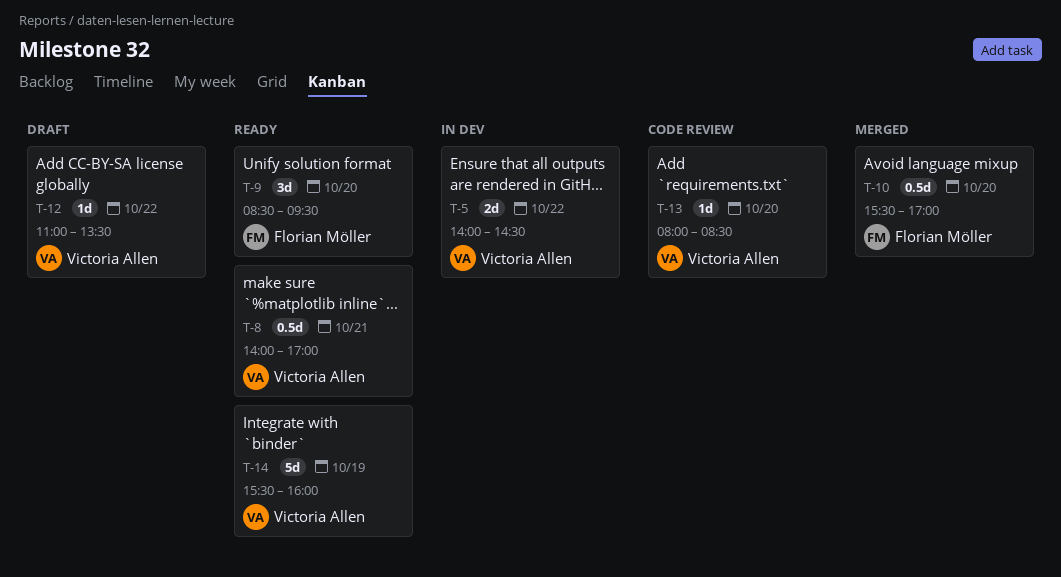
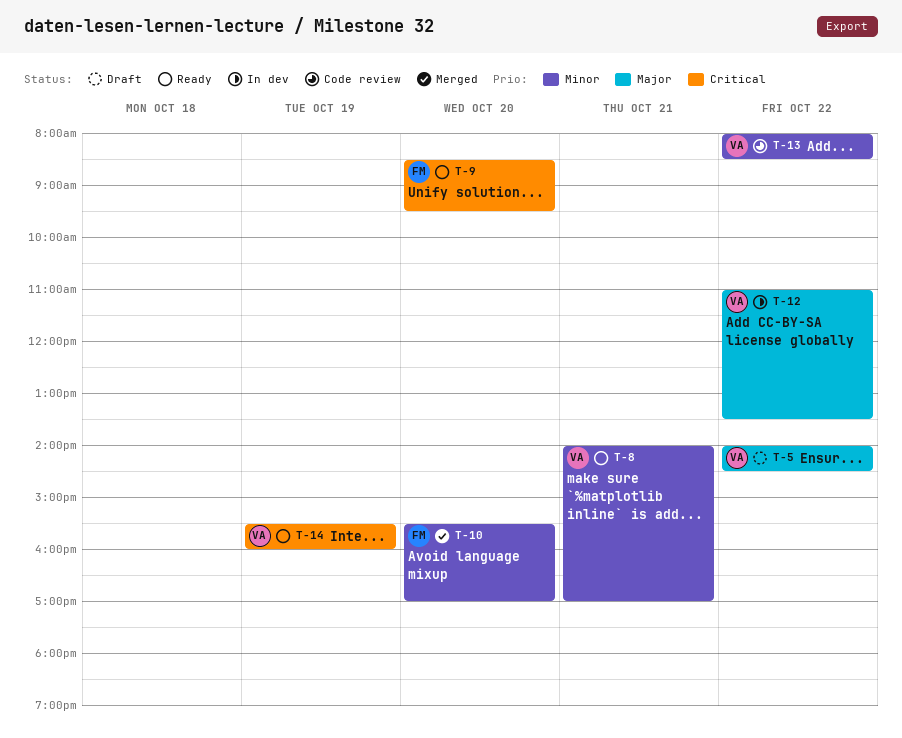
T-5, status: In dev -> Draft
T-12, status: Draft -> In dev
T-13, day: Oct 20 -> Oct 22

